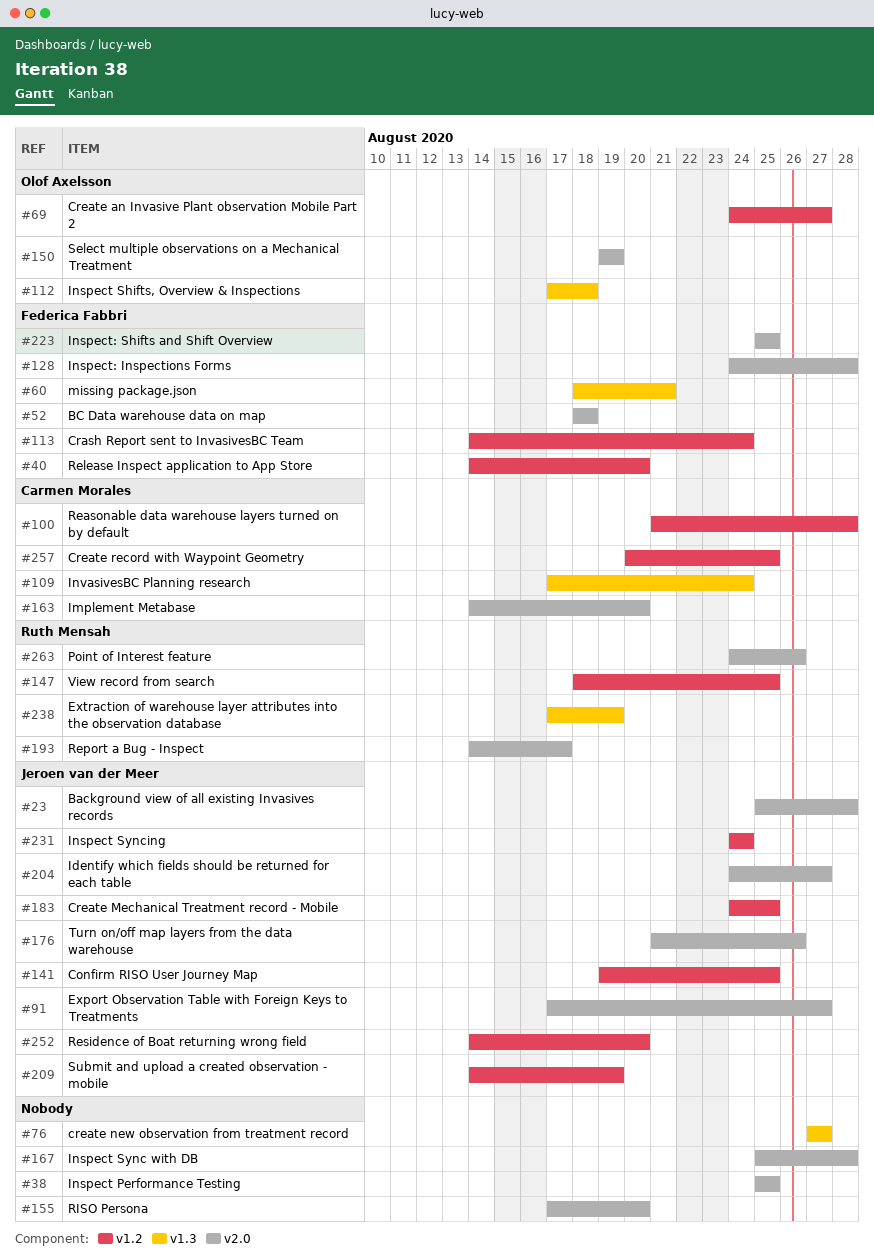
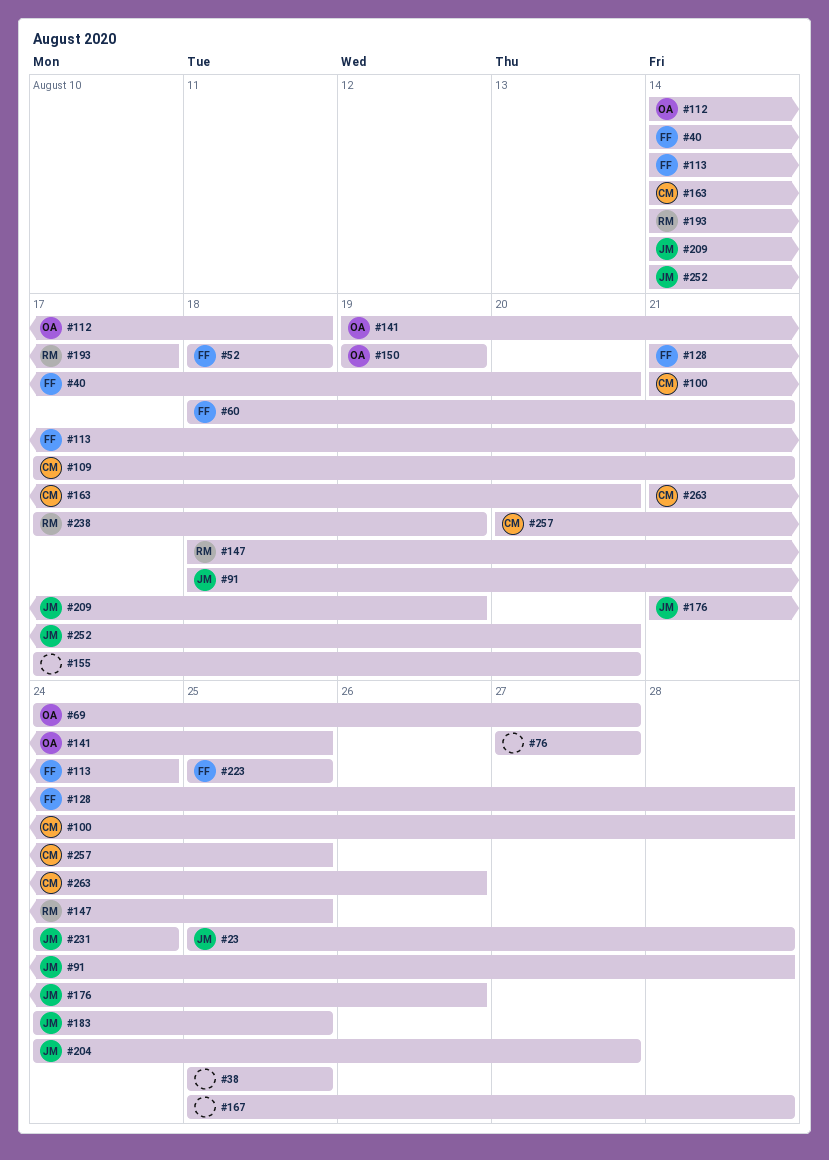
#91, start: Aug 17 -> Aug 18
#91, due: Aug 27 -> Aug 28
#109, due: Aug 24 -> Aug 21
#112, start: Aug 17 -> Aug 14
#128, start: Aug 24 -> Aug 21
#141, owner: Jeroen van der Meer -> Olof Axelsson
#263, owner: Ruth Mensah -> Carmen Morales
#263, start: Aug 24 -> Aug 21

